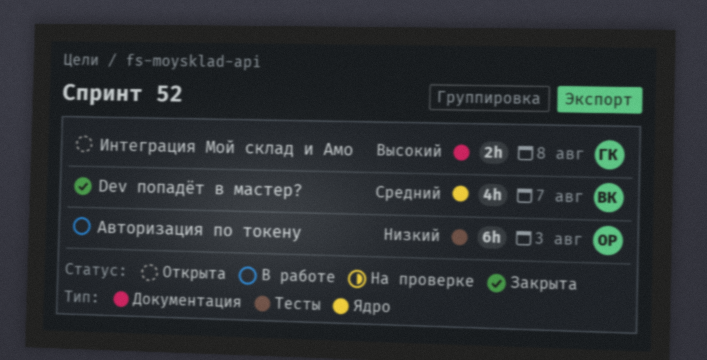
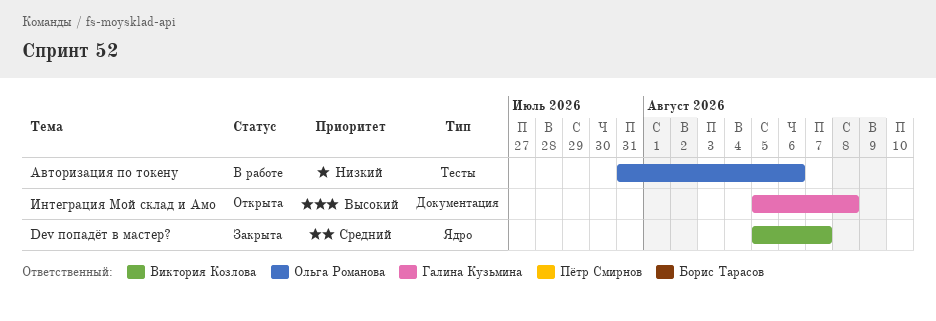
Авторизация по токену, due: Aug 3 -> Aug 6

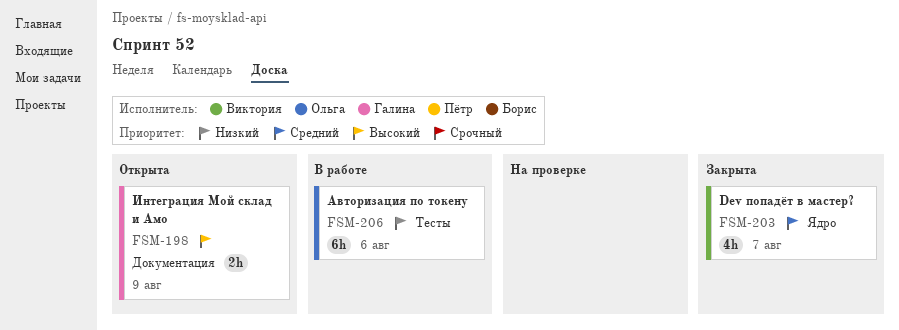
Интеграция Мой склад и Амо, due: Aug 8 -> Aug 9

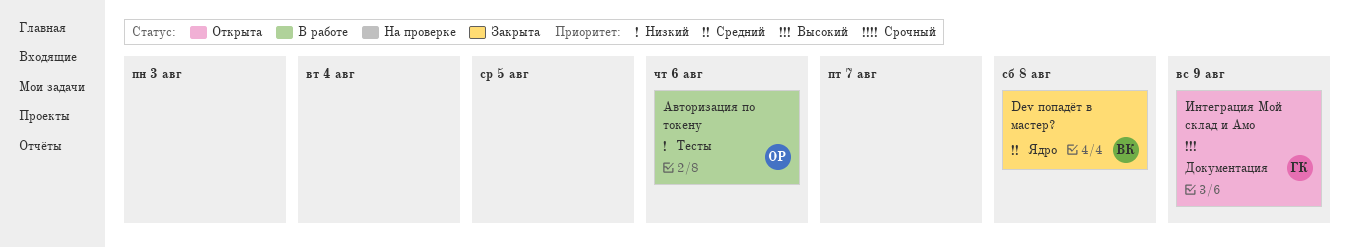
Dev попадёт в мастер?, due: Aug 7 -> Aug 8

